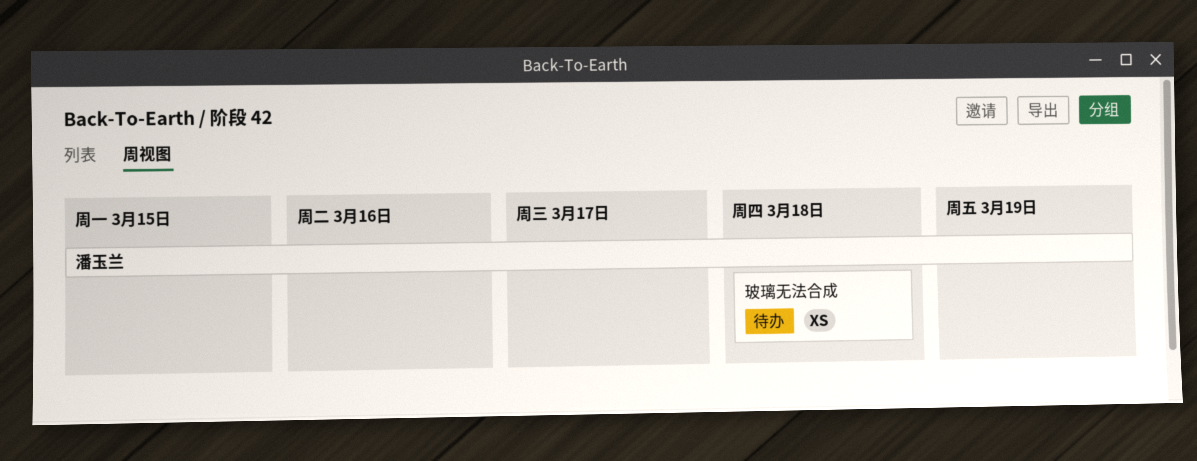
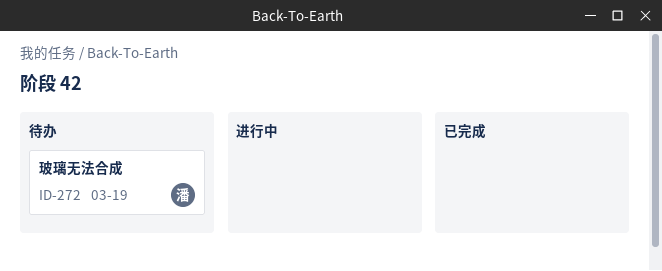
玻璃无法合成, due: Mar 18 -> Mar 19

